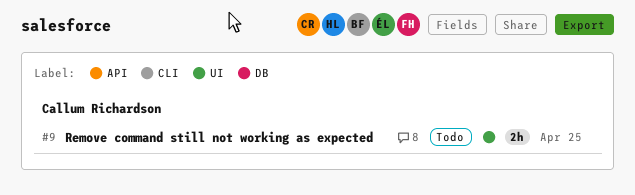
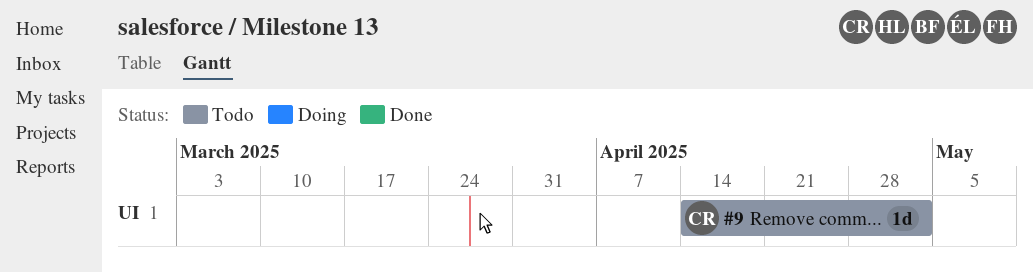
#9, estimate: 2h -> 1d
#9, due: Apr 25 -> May 2

